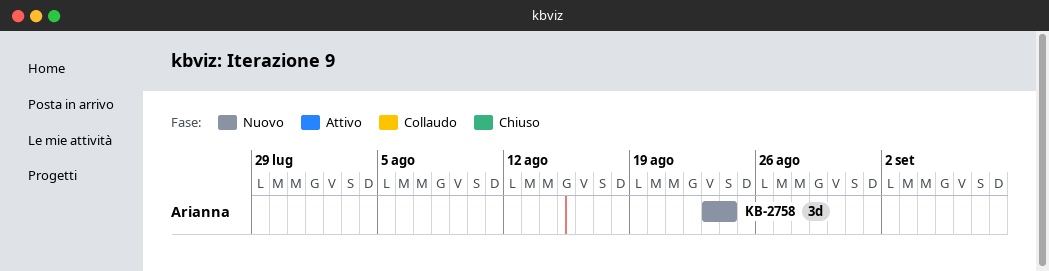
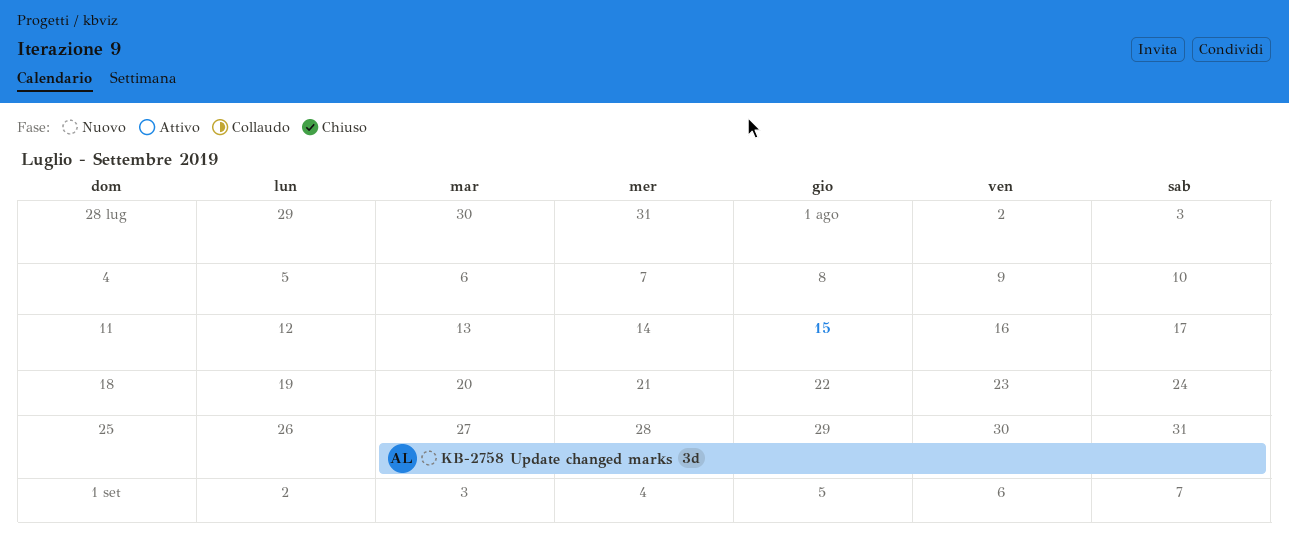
KB-2758, start: Aug 23 -> Aug 27
KB-2758, due: Aug 24 -> Aug 31

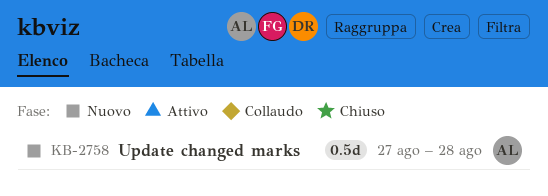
KB-2758, estimate: 3d -> 0.5d
KB-2758, due: Aug 31 -> Aug 28

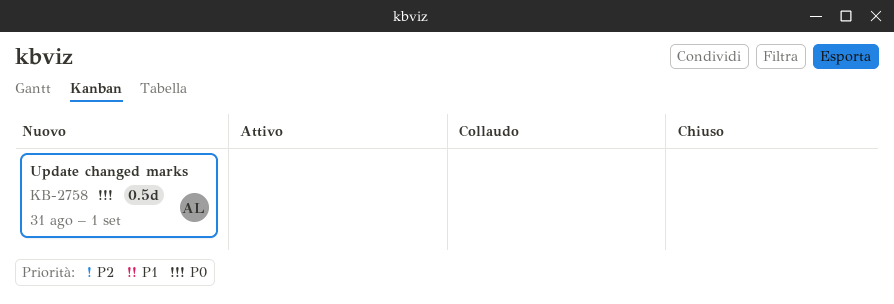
KB-2758, start: Aug 27 -> Aug 31
KB-2758, due: Aug 28 -> Sep 1

